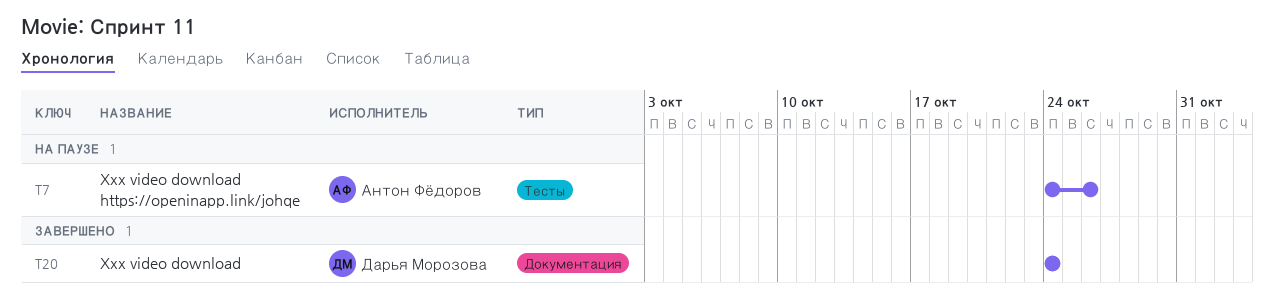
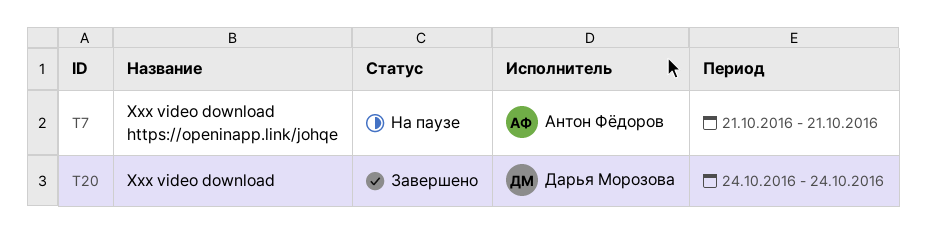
T7, start: Oct 24 -> Oct 21
T7, due: Oct 26 -> Oct 21

